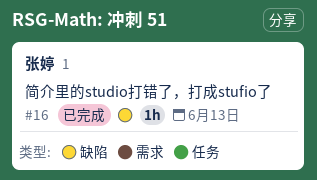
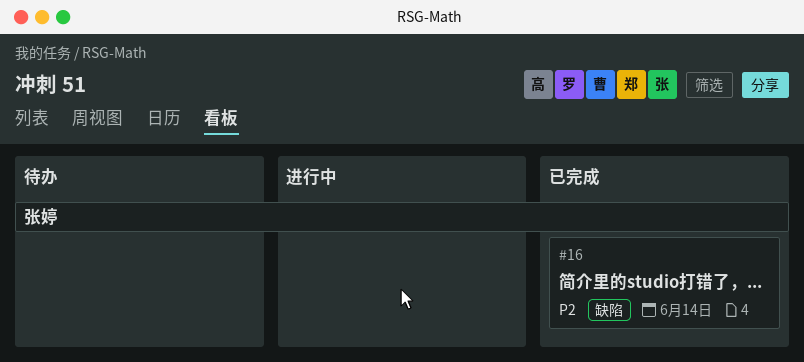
#16, due: Jun 13 -> Jun 14

